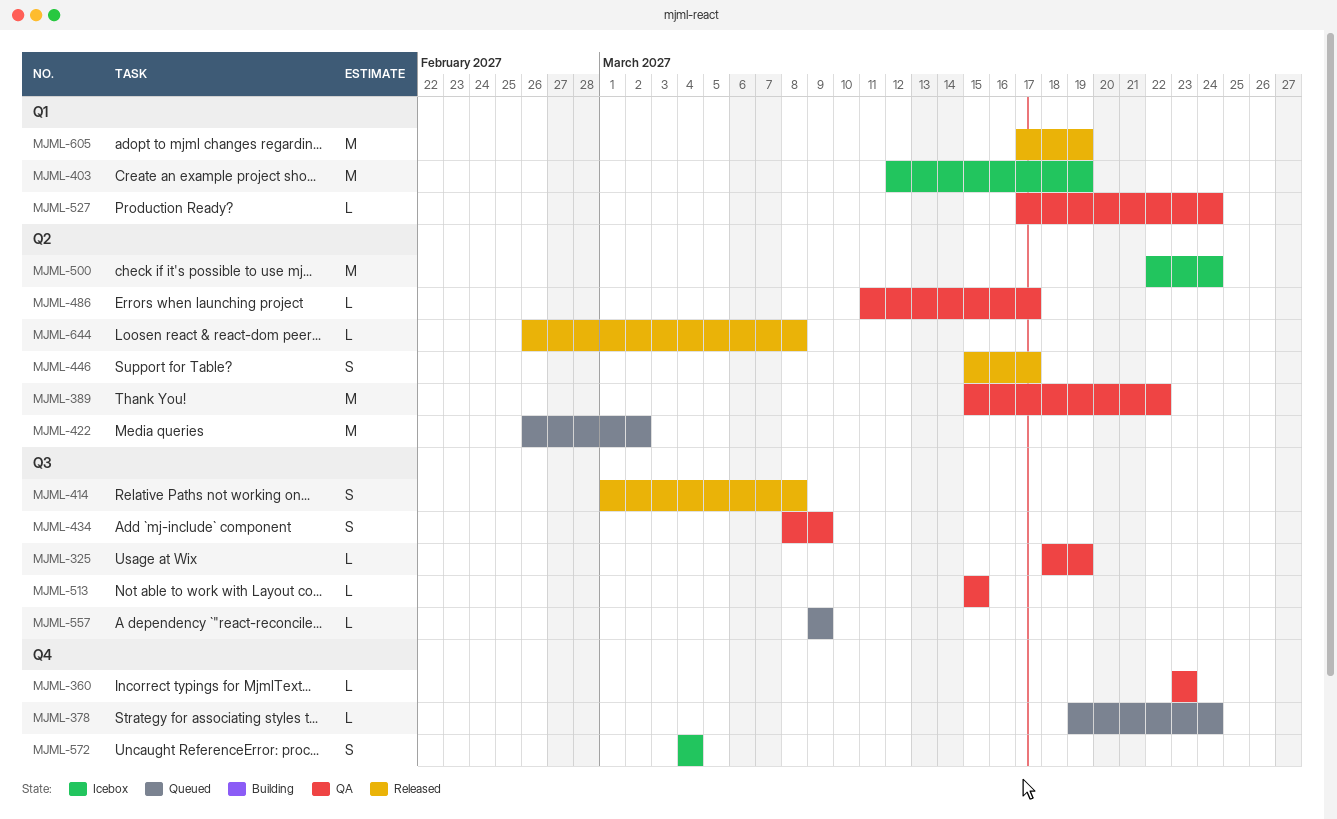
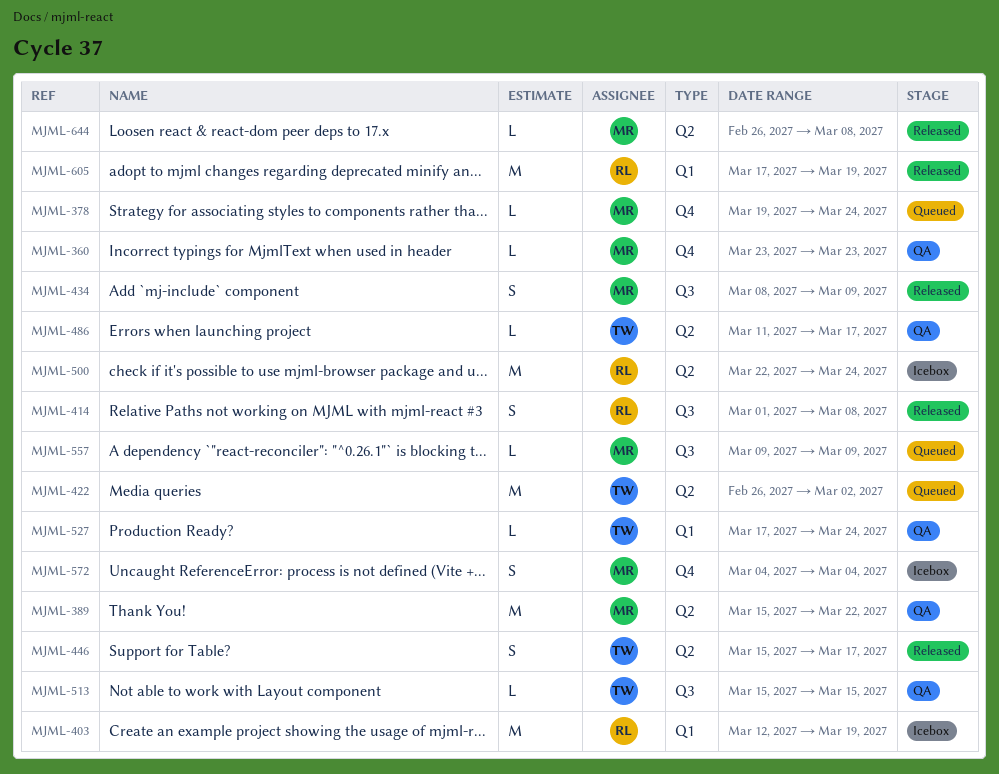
MJML-325: present -> none
MJML-434, status: QA -> Released

